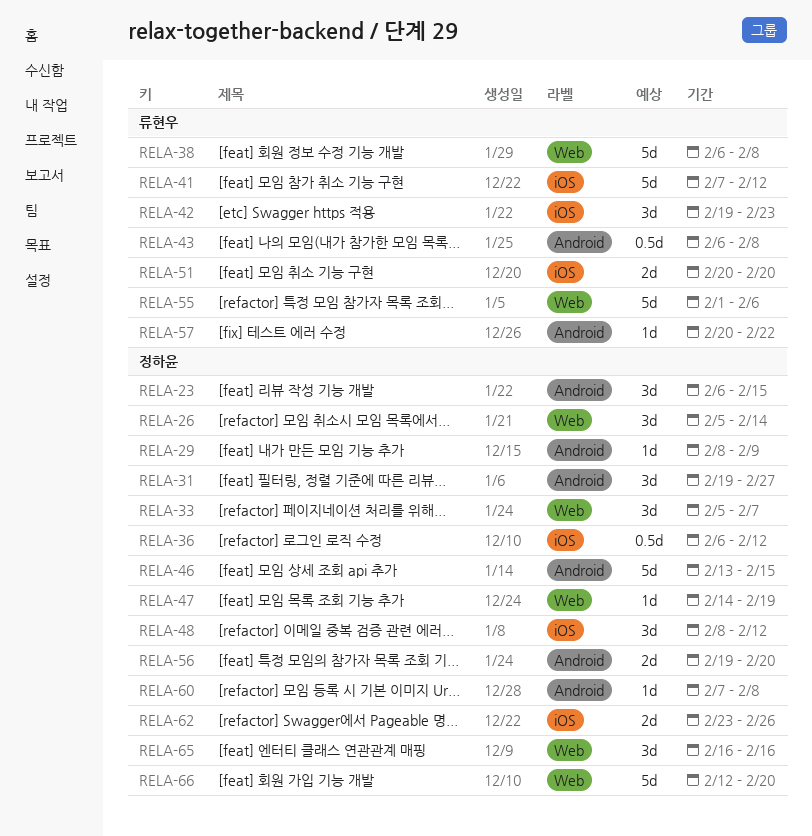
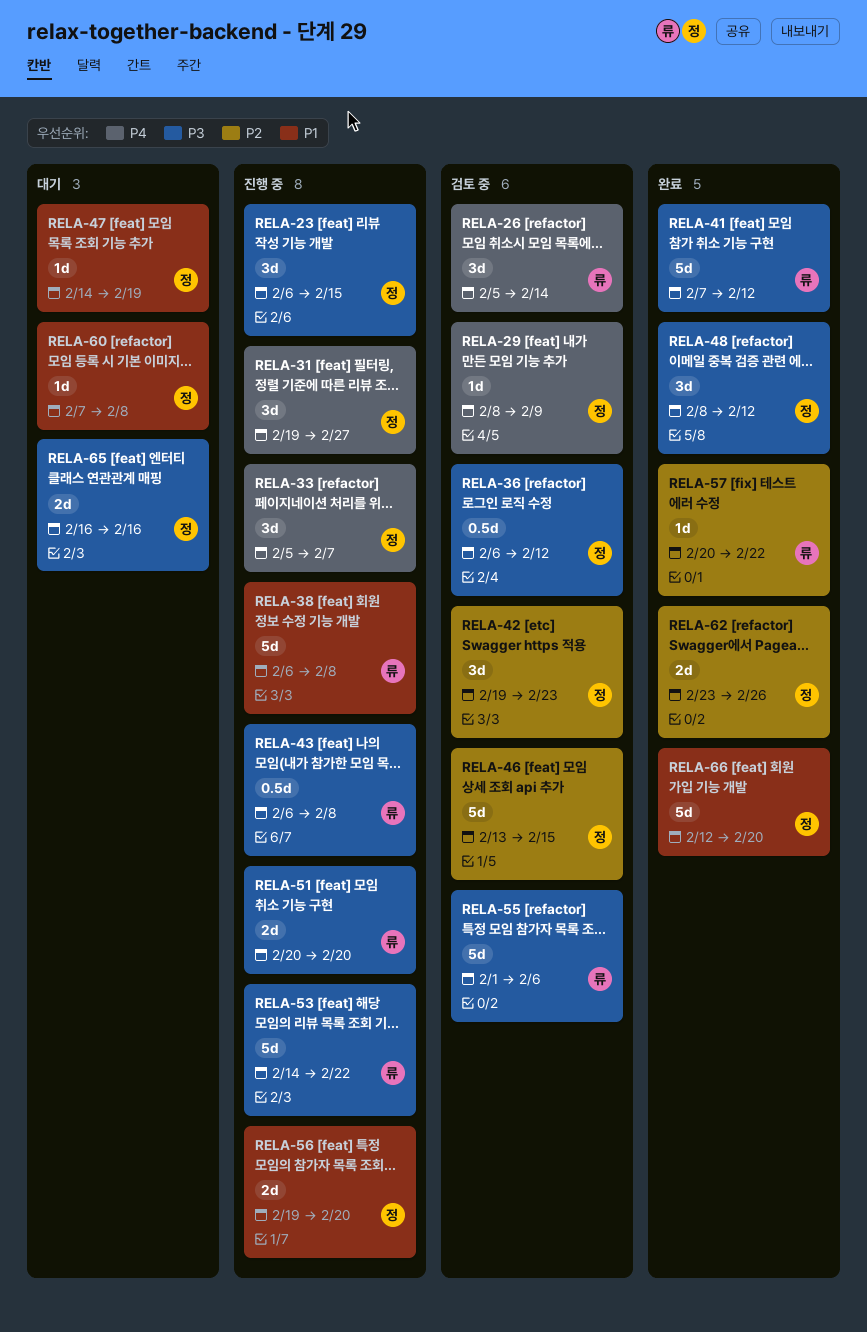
RELA-26, owner: 정하윤 -> 류현우
RELA-42, owner: 류현우 -> 정하윤
RELA-53: none -> present
RELA-65, estimate: 3d -> 2d

